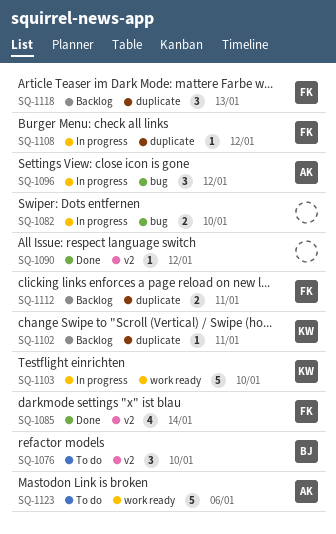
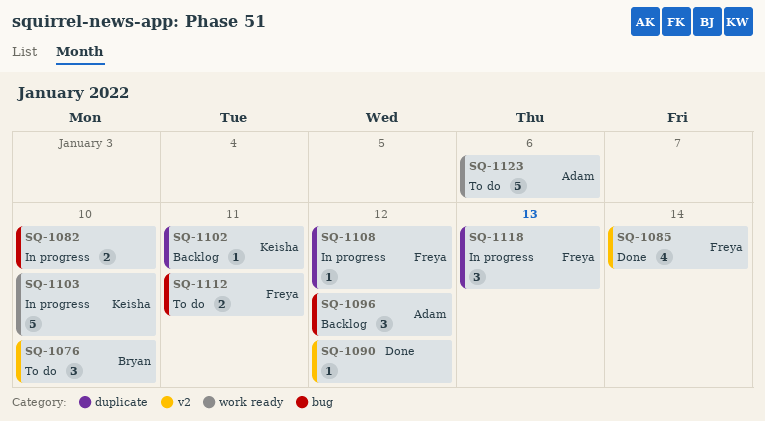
SQ-1096, status: In progress -> Backlog
SQ-1112, status: Backlog -> To do
SQ-1112, label: duplicate -> bug
SQ-1118, status: Backlog -> In progress

